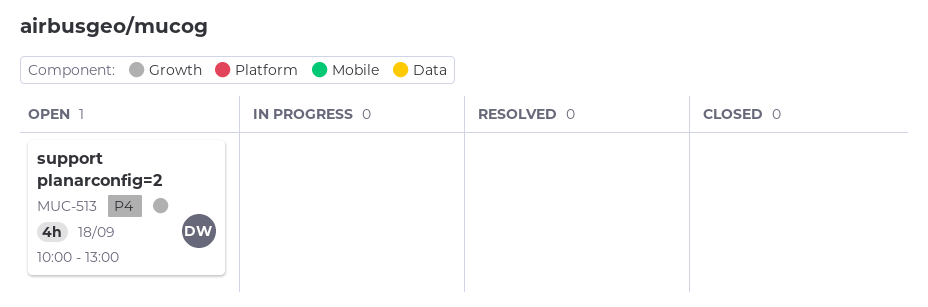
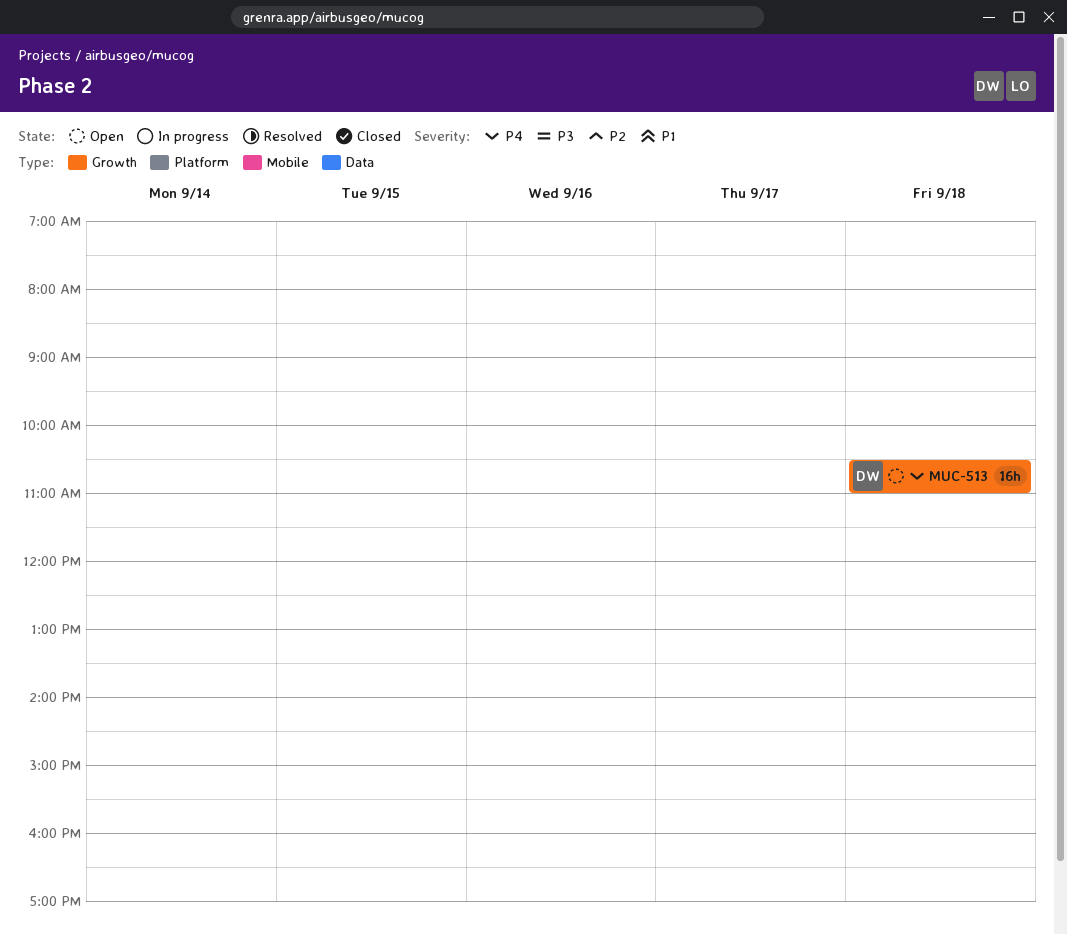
MUC-513, estimate: 4h -> 16h
MUC-513, begins: 10:00 -> 10:30
MUC-513, ends: 13:00 -> 11:00

